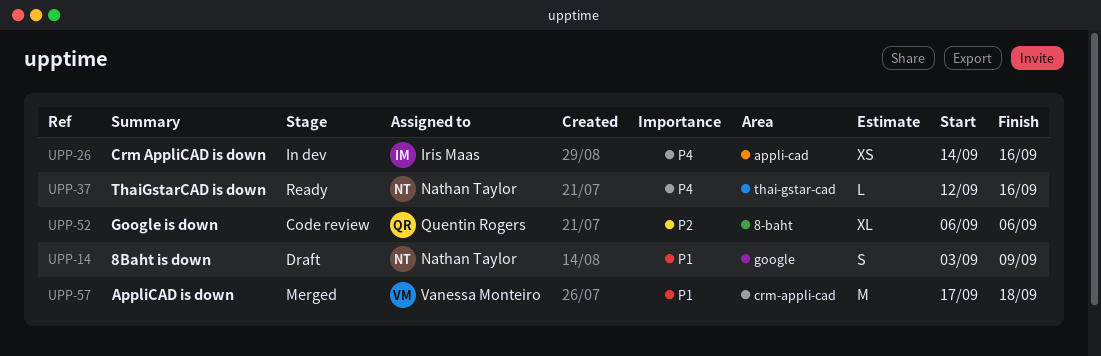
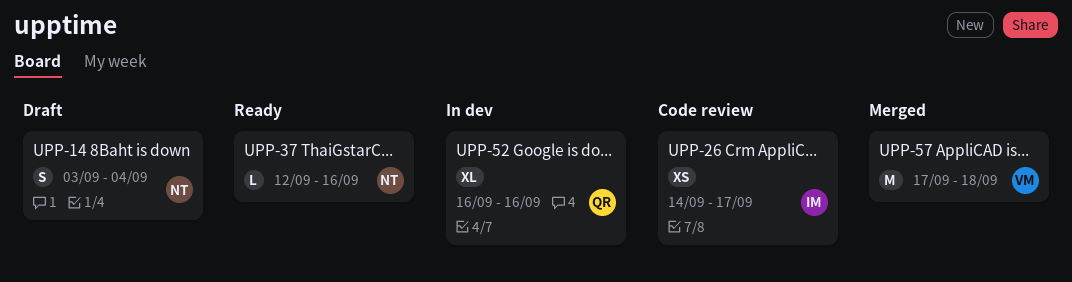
UPP-14, due: Sep 9 -> Sep 4
UPP-26, status: In dev -> Code review
UPP-26, due: Sep 16 -> Sep 17
UPP-52, status: Code review -> In dev
UPP-52, start: Sep 6 -> Sep 16
UPP-52, due: Sep 6 -> Sep 16

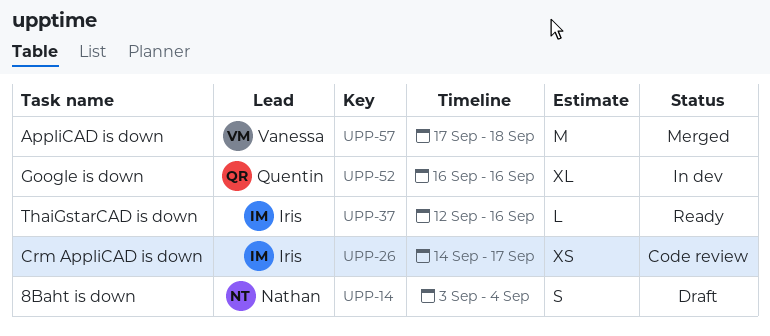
UPP-37, owner: Nathan -> Iris

